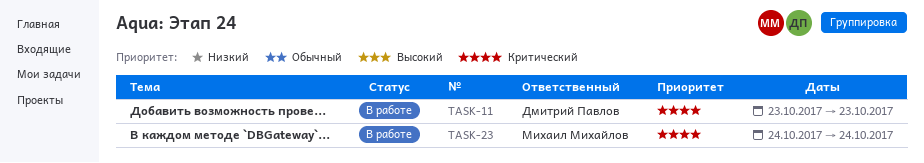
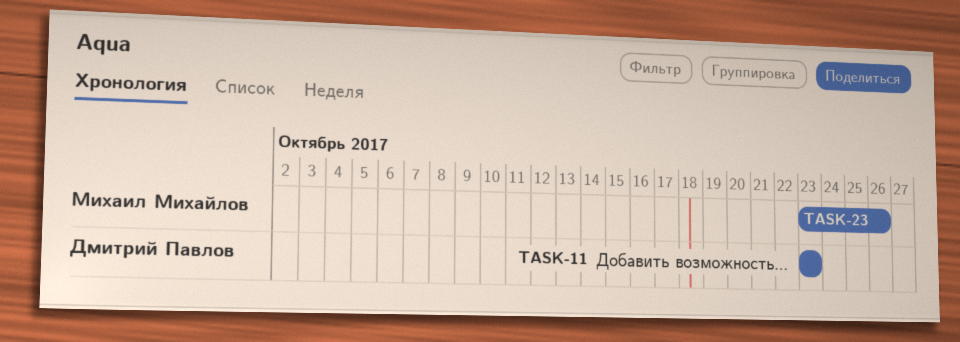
TASK-23, start: Oct 24 -> Oct 23
TASK-23, due: Oct 24 -> Oct 26

